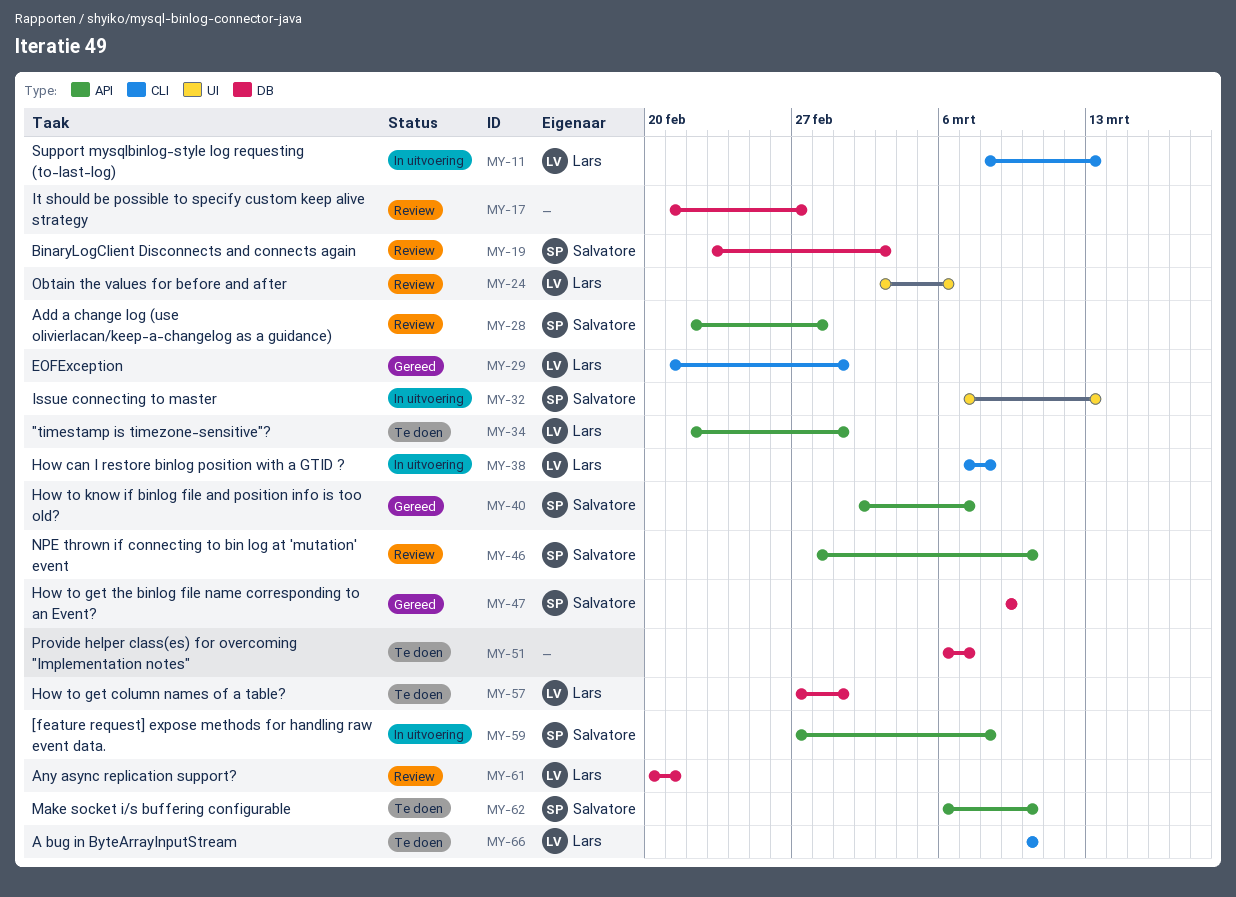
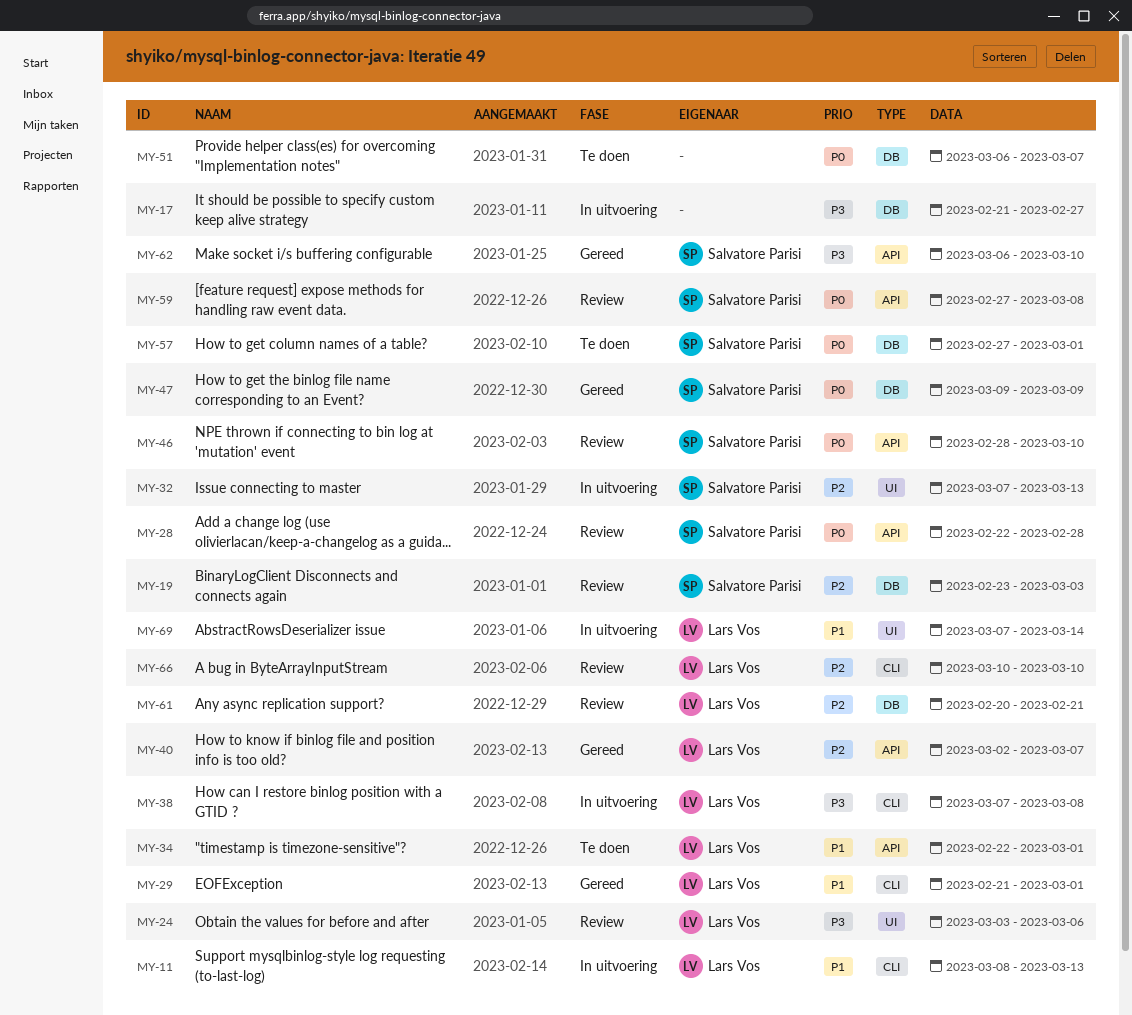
MY-17, status: Review -> In uitvoering
MY-40, owner: Salvatore Parisi -> Lars Vos
MY-57, owner: Lars Vos -> Salvatore Parisi
MY-59, status: In uitvoering -> Review
MY-62, status: Te doen -> Gereed
MY-66, status: Te doen -> Review
MY-69: none -> present

